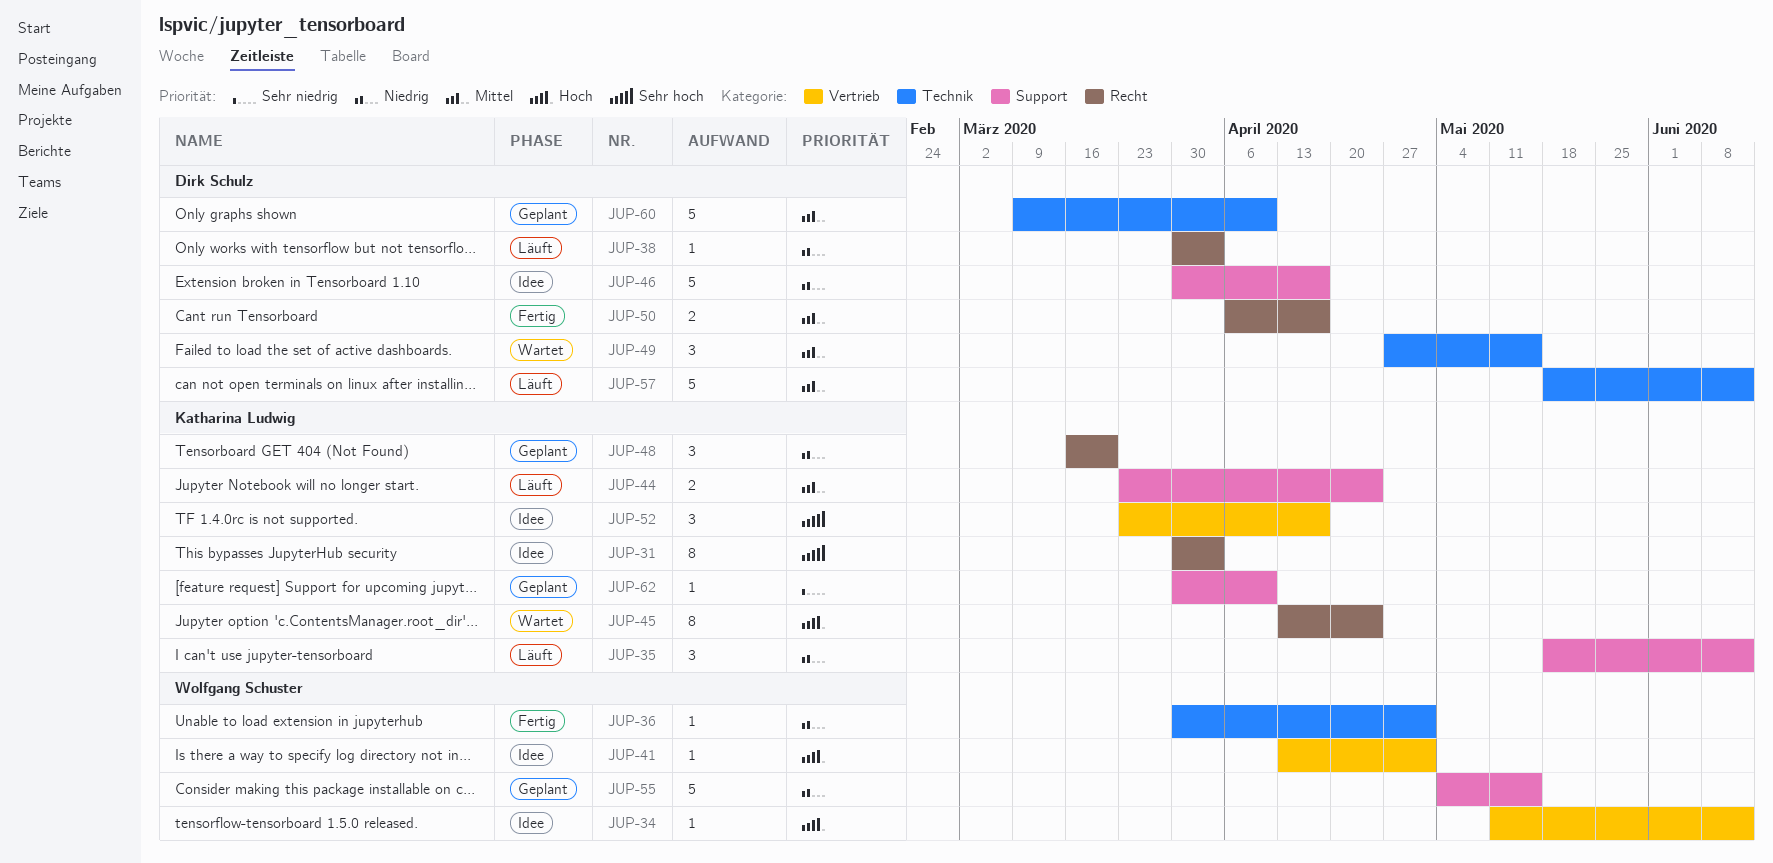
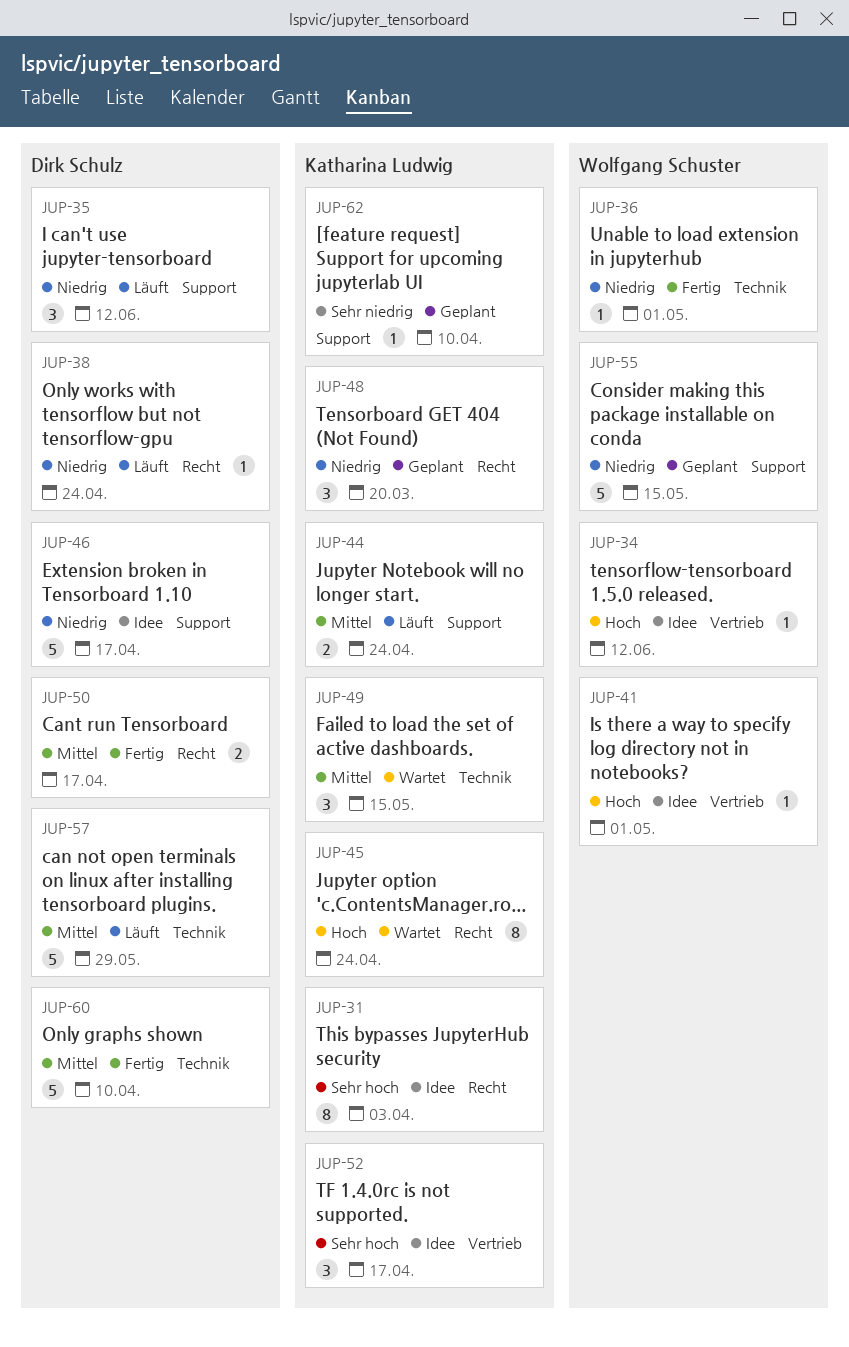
JUP-35, owner: Katharina Ludwig -> Dirk Schulz
JUP-38, due: Apr 3 -> Apr 24
JUP-49, owner: Dirk Schulz -> Katharina Ludwig
JUP-57, due: Jun 12 -> May 29
JUP-60, status: Geplant -> Fertig

